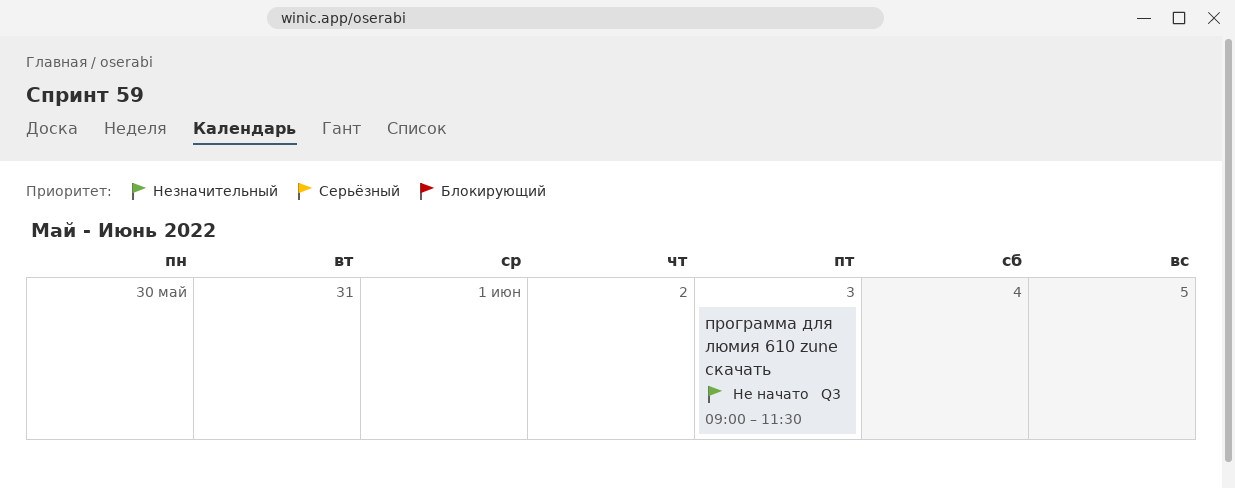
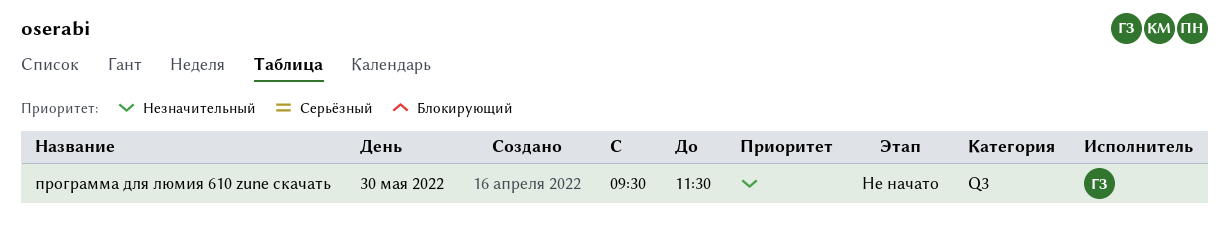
программа для люмия 610 zune скачать, day: Jun 3 -> May 30
программа для люмия 610 zune скачать, begins: 09:00 -> 09:30

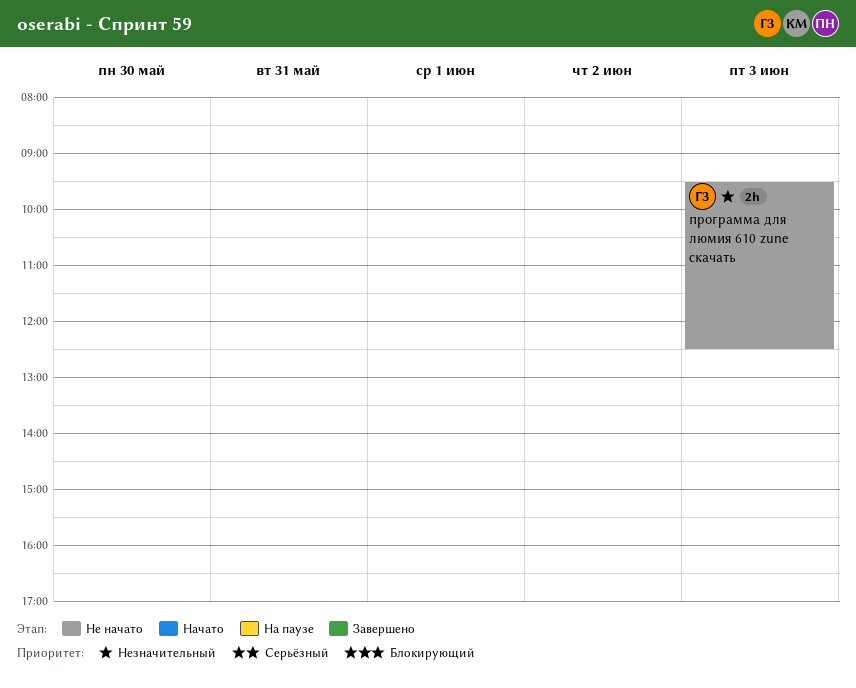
программа для люмия 610 zune скачать, day: May 30 -> Jun 3
программа для люмия 610 zune скачать, ends: 11:30 -> 12:30

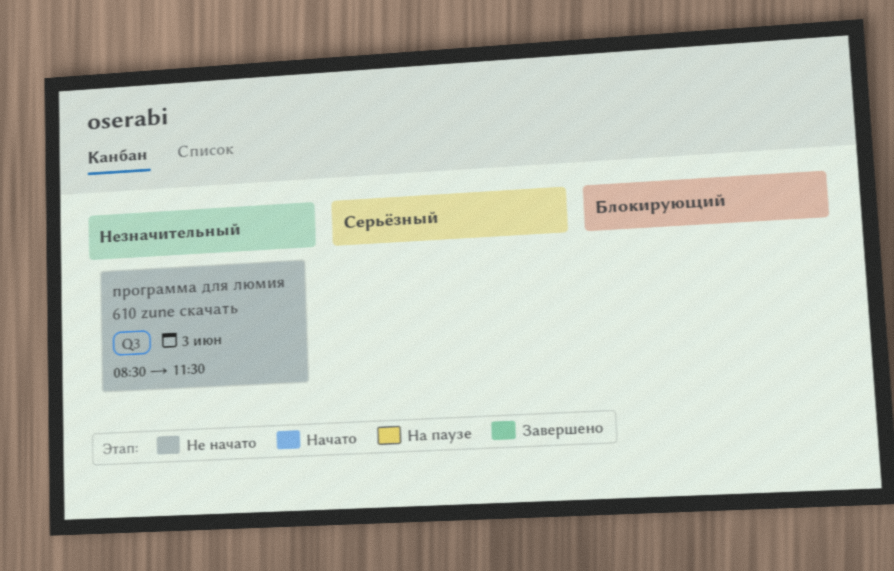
программа для люмия 610 zune скачать, begins: 09:30 -> 08:30
программа для люмия 610 zune скачать, ends: 12:30 -> 11:30

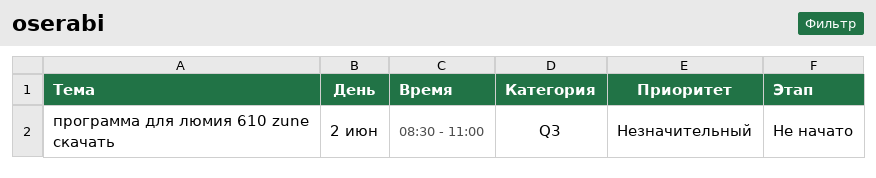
программа для люмия 610 zune скачать, day: Jun 3 -> Jun 2
программа для люмия 610 zune скачать, ends: 11:30 -> 11:00

